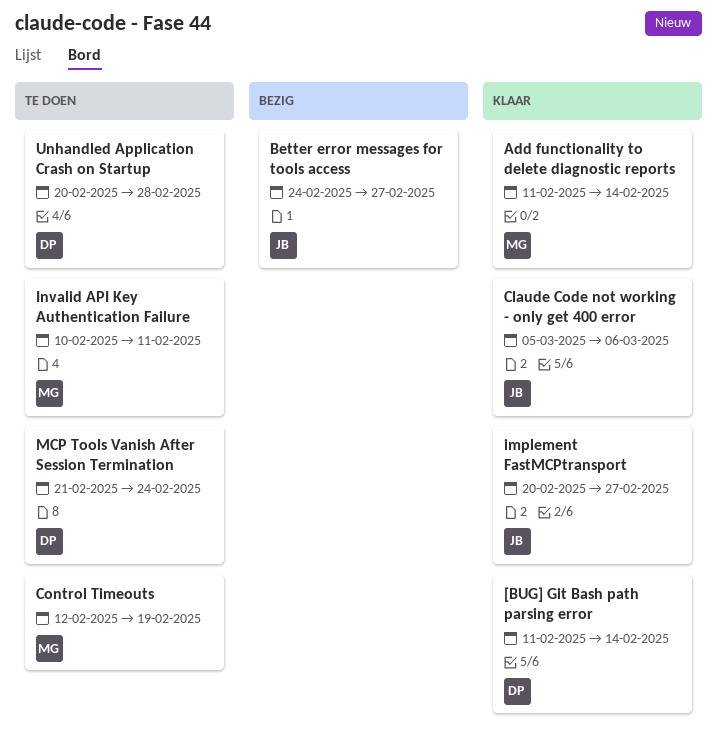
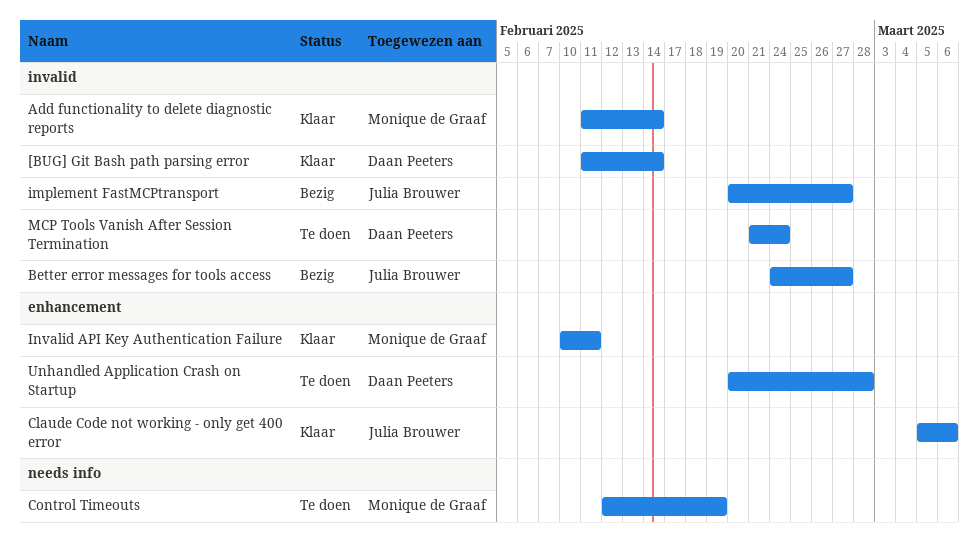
implement FastMCPtransport, status: Klaar -> Bezig
Invalid API Key Authentication Failure, status: Te doen -> Klaar

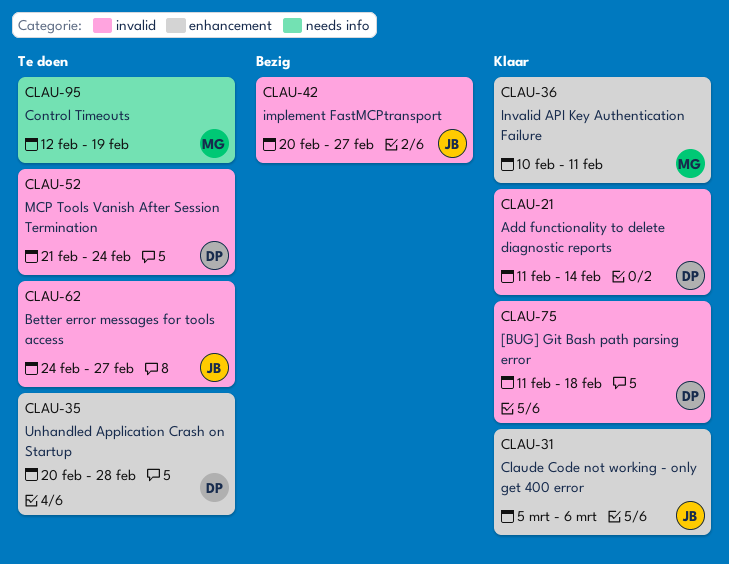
[BUG] Git Bash path parsing error, due: Feb 14 -> Feb 18
Add functionality to delete diagnostic reports, owner: Monique de Graaf -> Daan Peeters
Better error messages for tools access, status: Bezig -> Te doen

